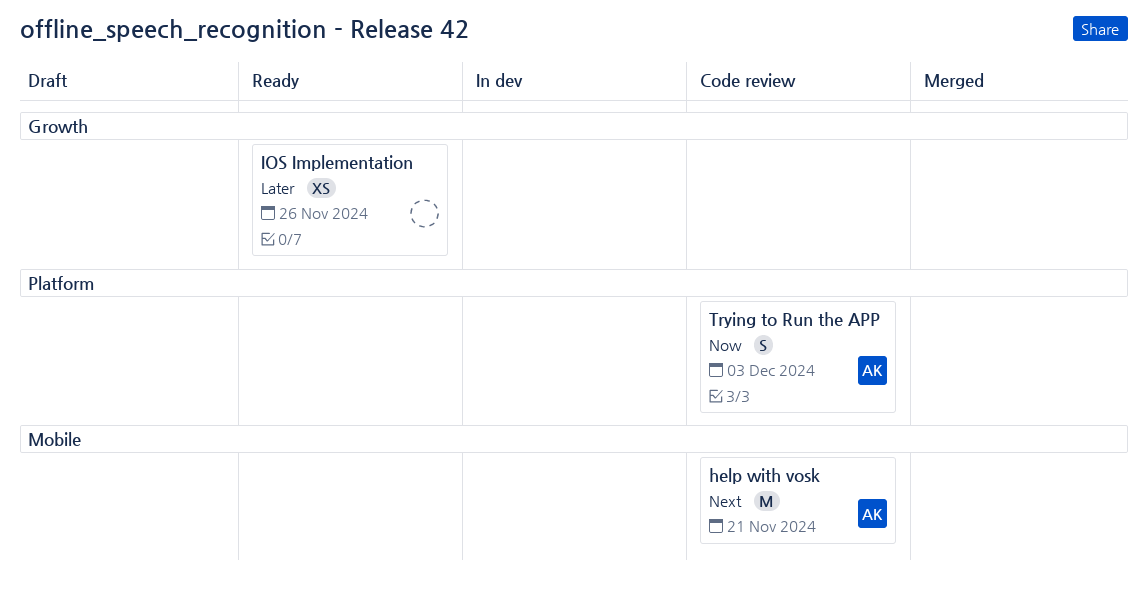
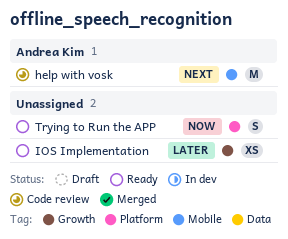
Trying to Run the APP, status: Code review -> Ready
Trying to Run the APP, owner: Andrea Kim -> none

